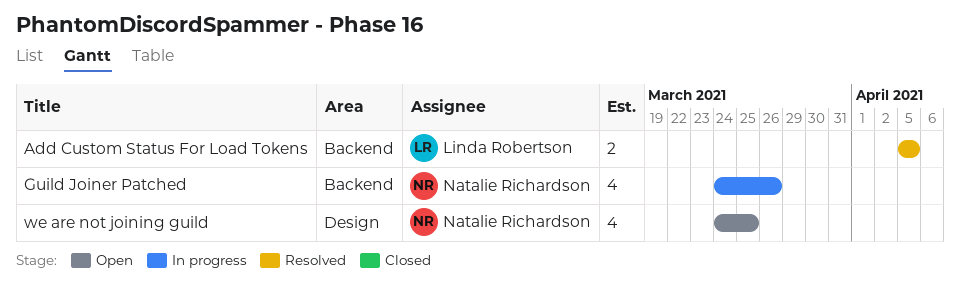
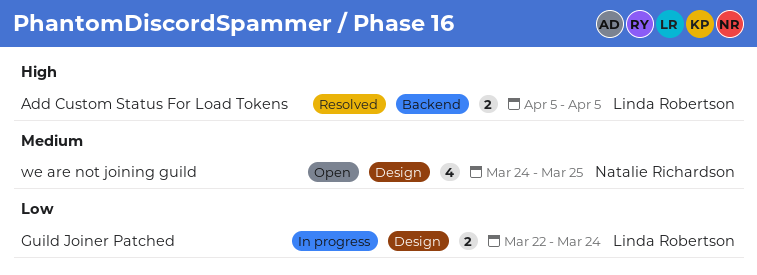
Guild Joiner Patched, owner: Natalie Richardson -> Linda Robertson
Guild Joiner Patched, label: Backend -> Design
Guild Joiner Patched, estimate: 4 -> 2
Guild Joiner Patched, start: Mar 24 -> Mar 22
Guild Joiner Patched, due: Mar 26 -> Mar 24

